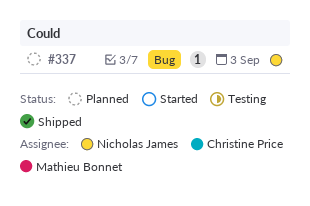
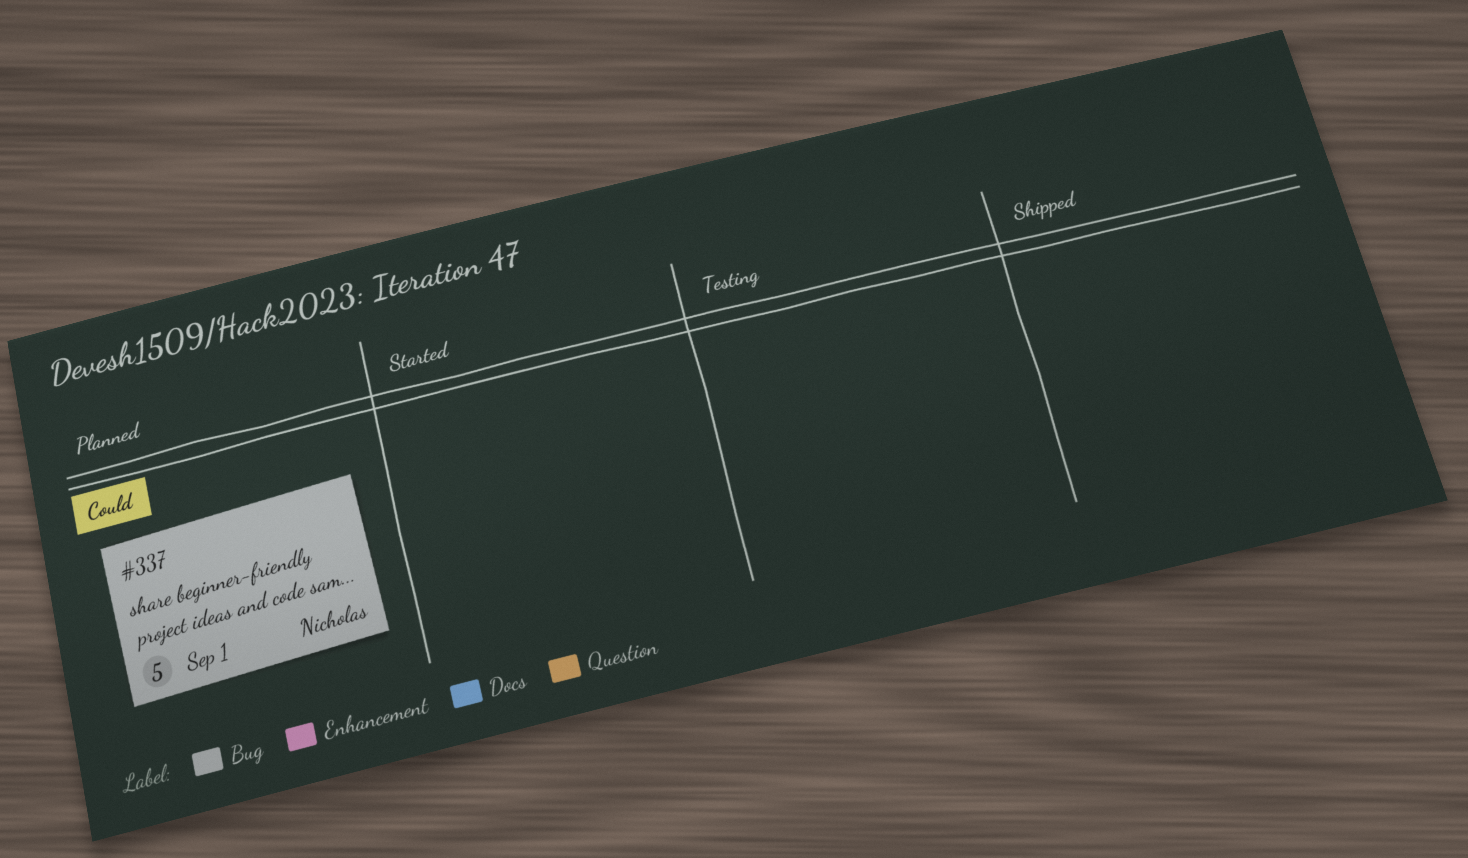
#337, estimate: 1 -> 5
#337, due: Sep 3 -> Sep 1

